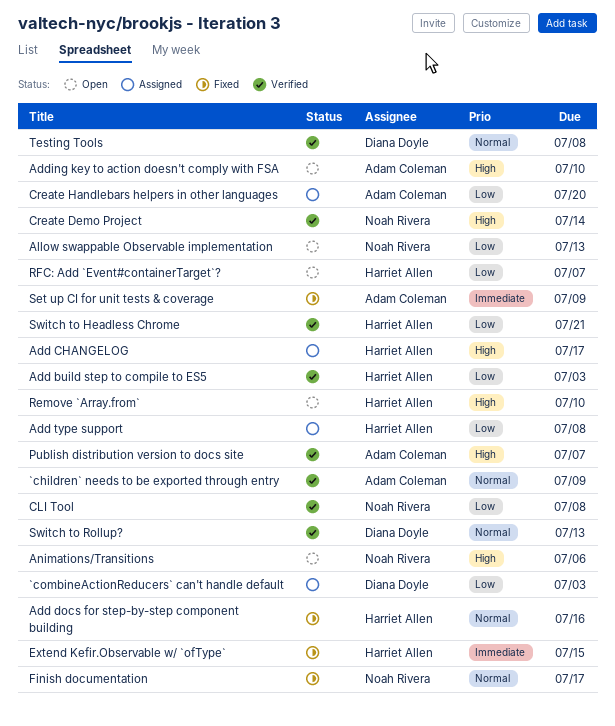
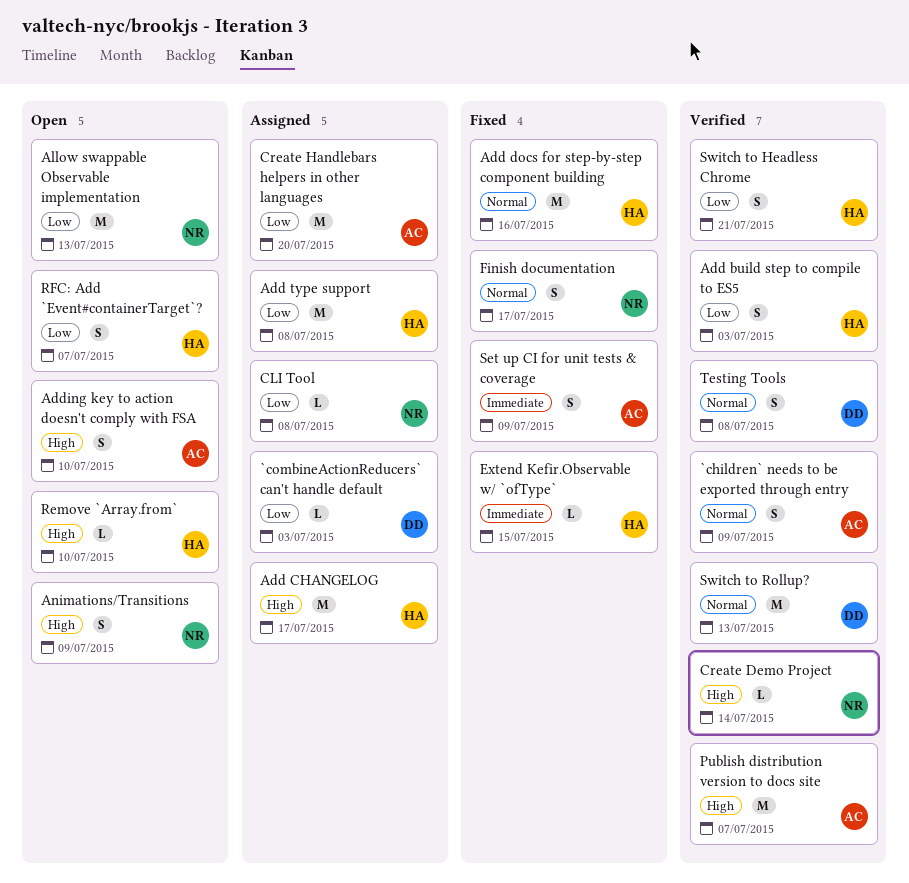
Animations/Transitions, due: Jul 6 -> Jul 9
CLI Tool, status: Verified -> Assigned

